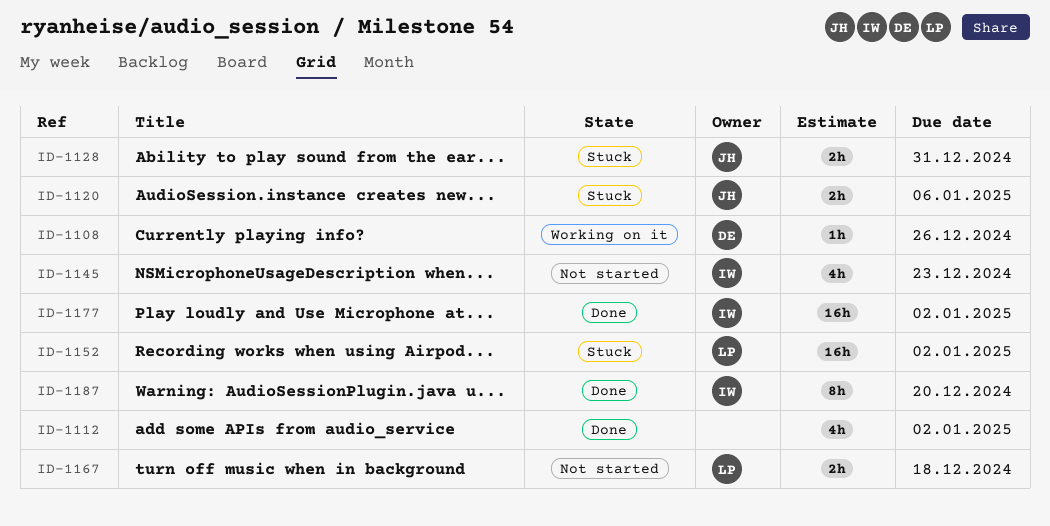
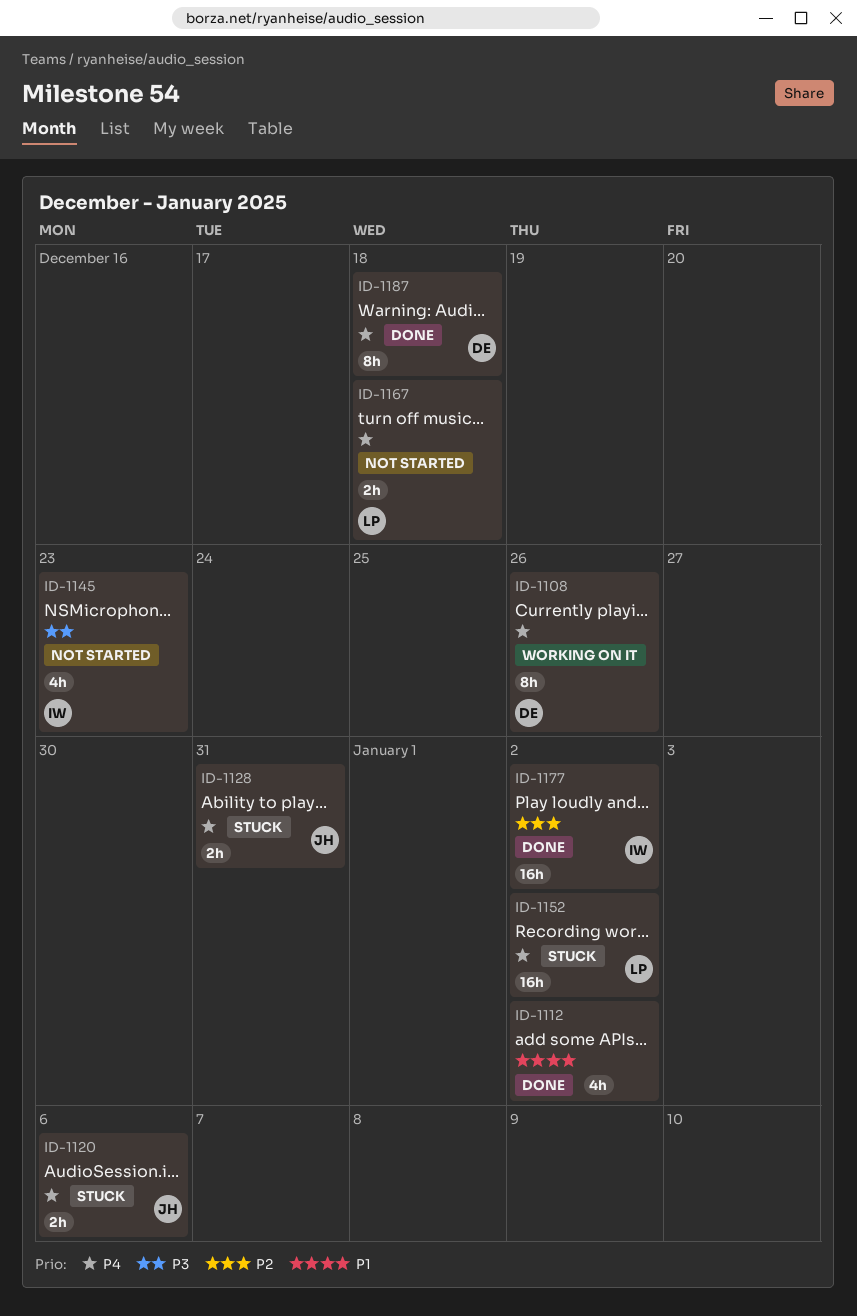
ID-1108, estimate: 1h -> 8h
ID-1187, owner: IW -> DE
ID-1187, due: Dec 20 -> Dec 18

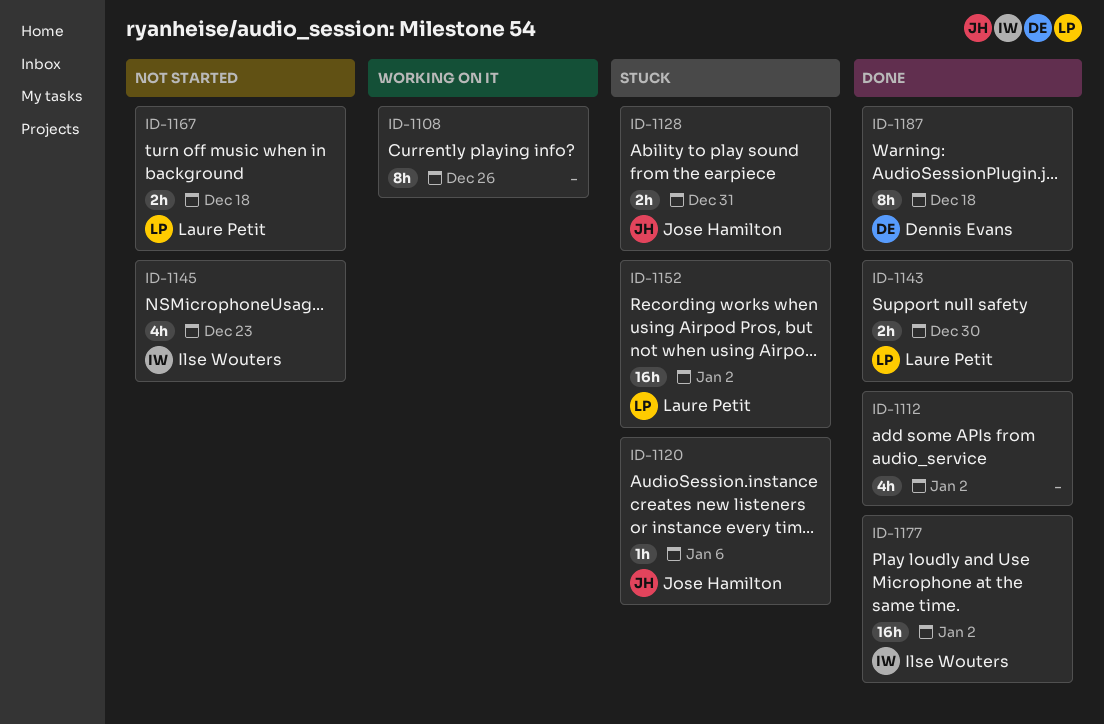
ID-1108, owner: Dennis Evans -> none
ID-1120, estimate: 2h -> 1h
ID-1143: none -> present

